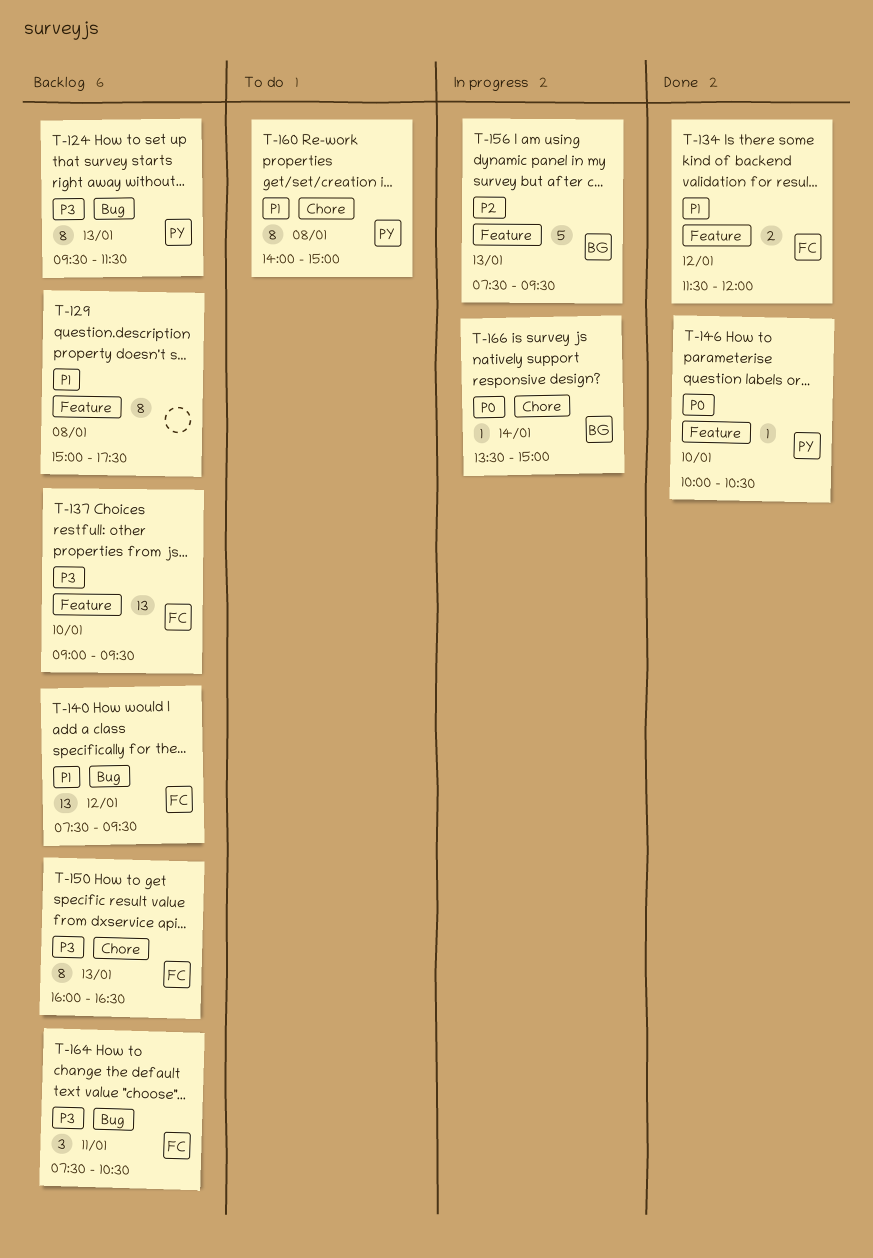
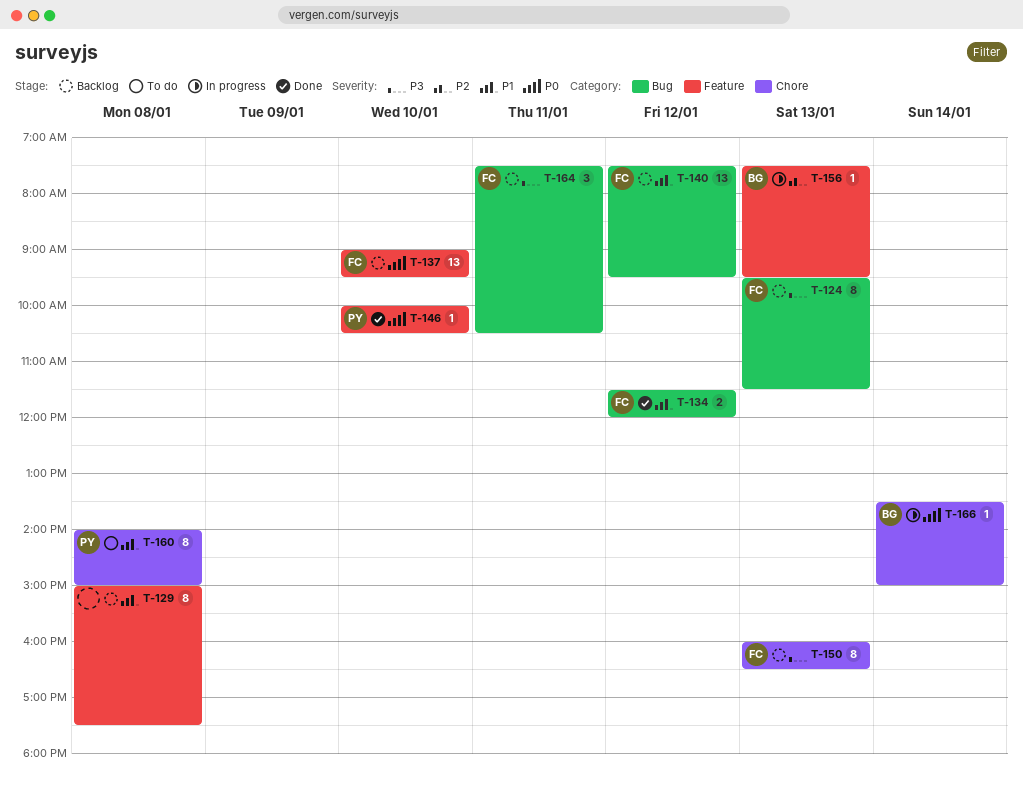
T-124, owner: PY -> FC
T-134, label: Feature -> Bug
T-137, priority: P3 -> P0
T-156, estimate: 5 -> 1

